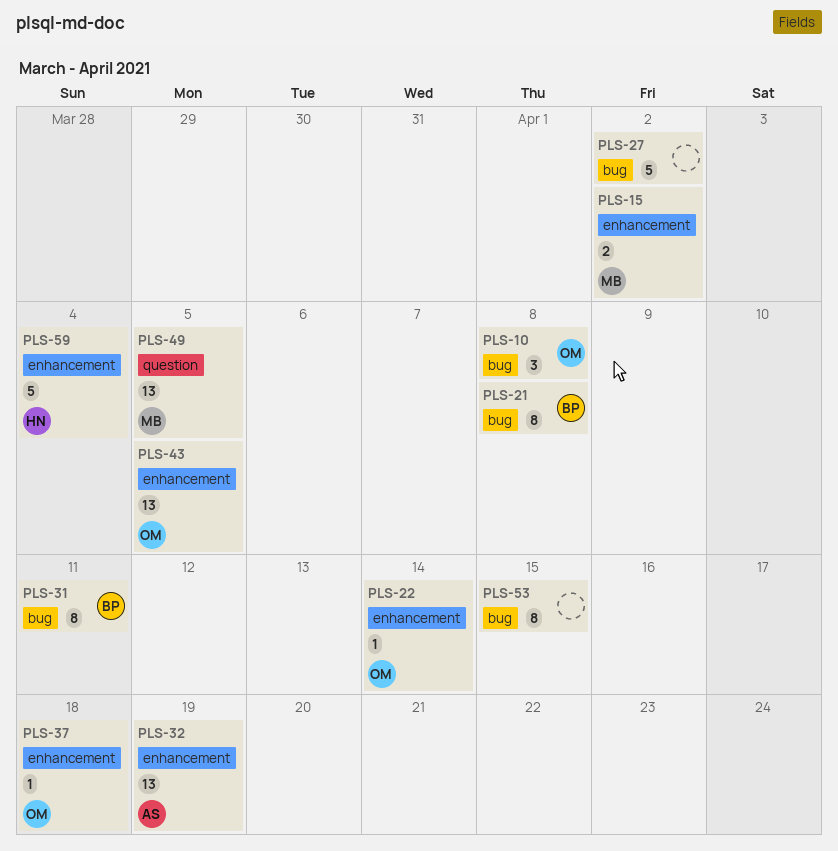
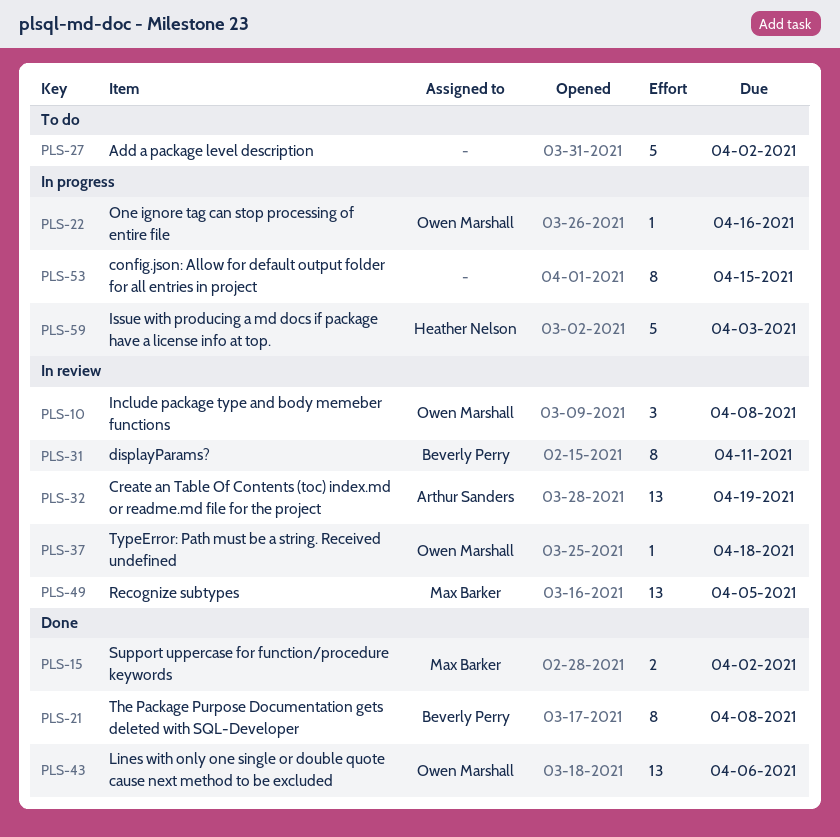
PLS-22, due: Apr 14 -> Apr 16
PLS-43, due: Apr 5 -> Apr 6
PLS-59, due: Apr 4 -> Apr 3

